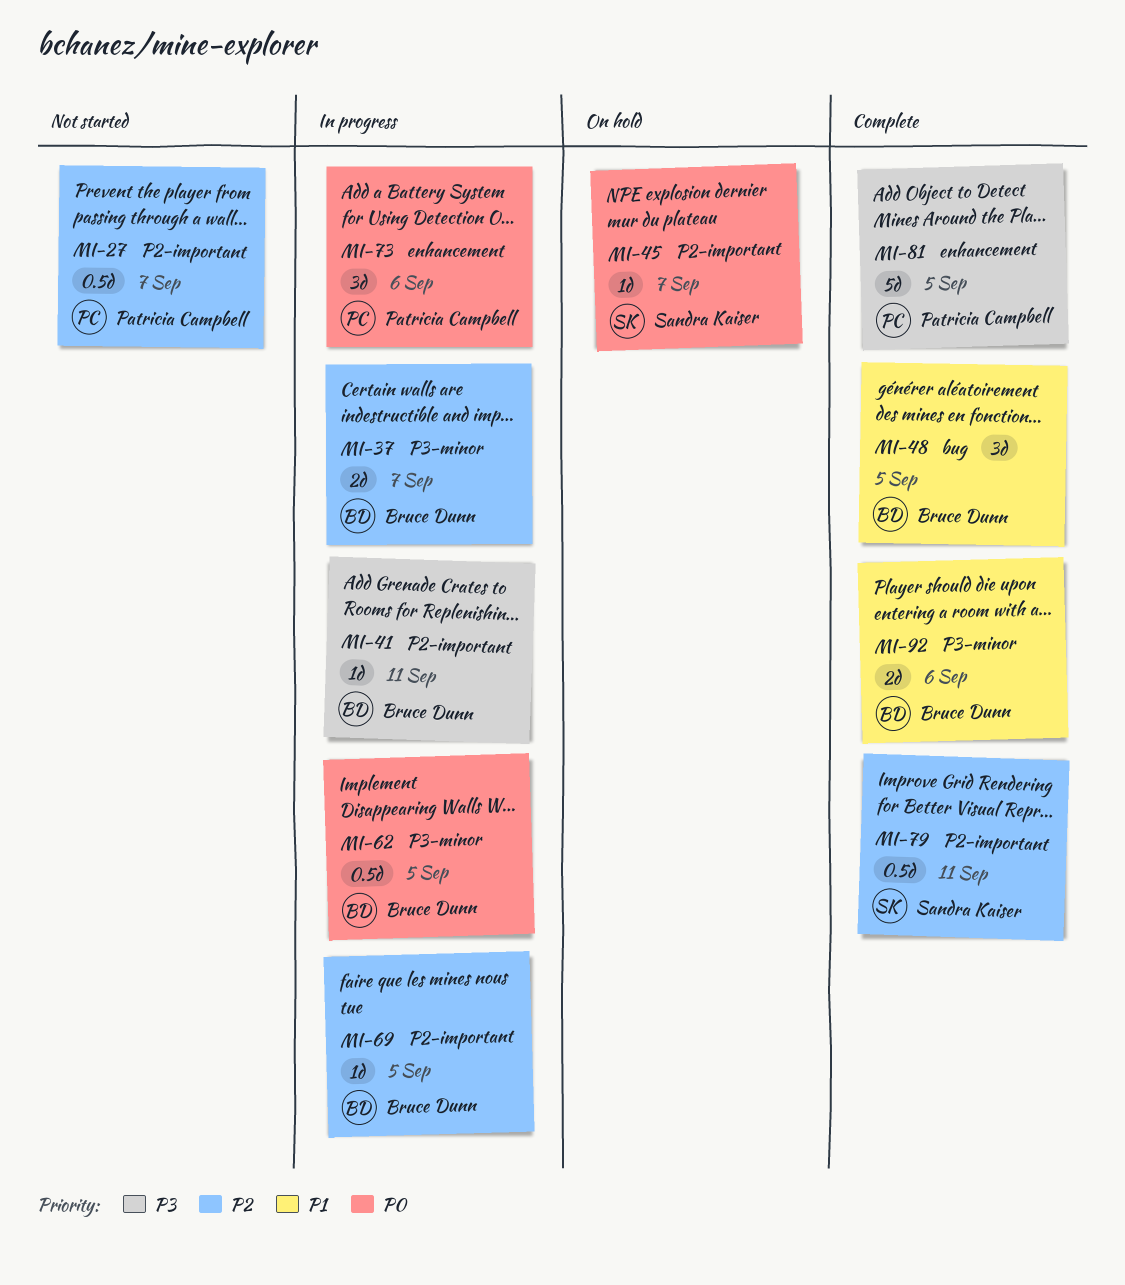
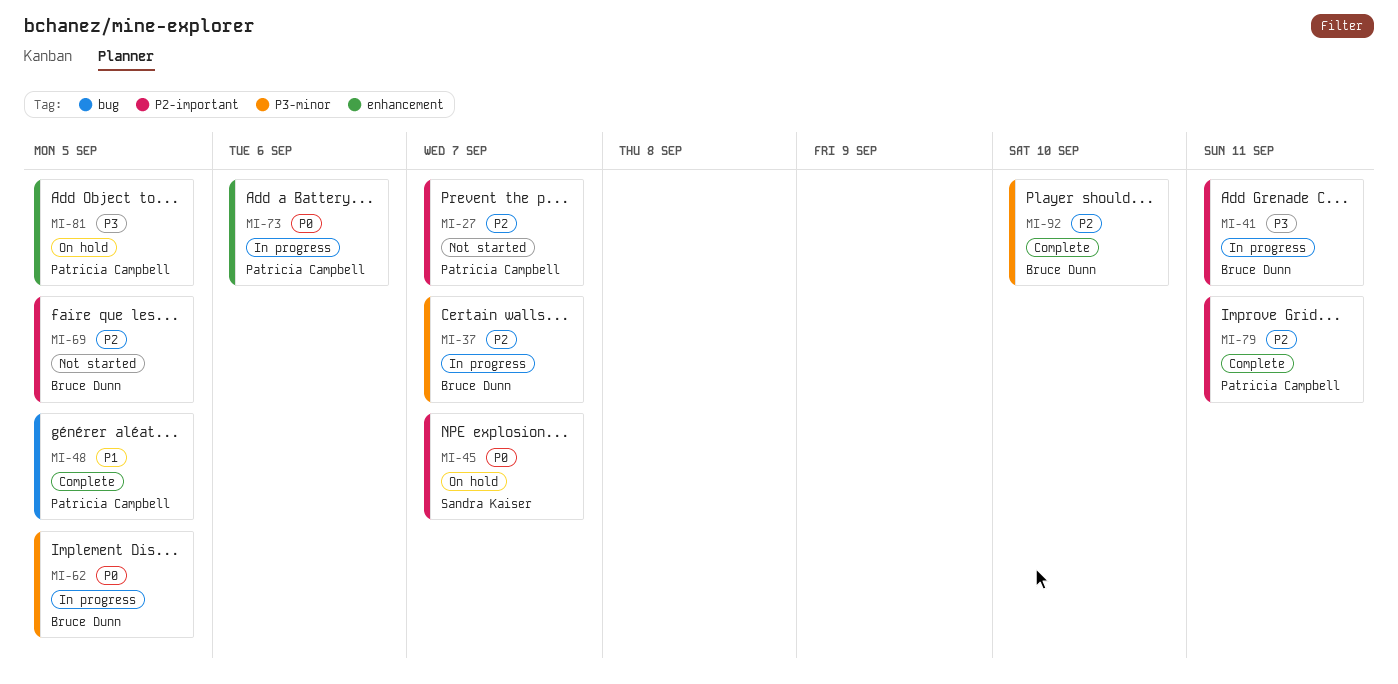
MI-48, owner: Bruce Dunn -> Patricia Campbell
MI-69, status: In progress -> Not started
MI-79, owner: Sandra Kaiser -> Patricia Campbell
MI-81, status: Complete -> On hold
MI-92, priority: P1 -> P2
MI-92, due: Sep 6 -> Sep 10

